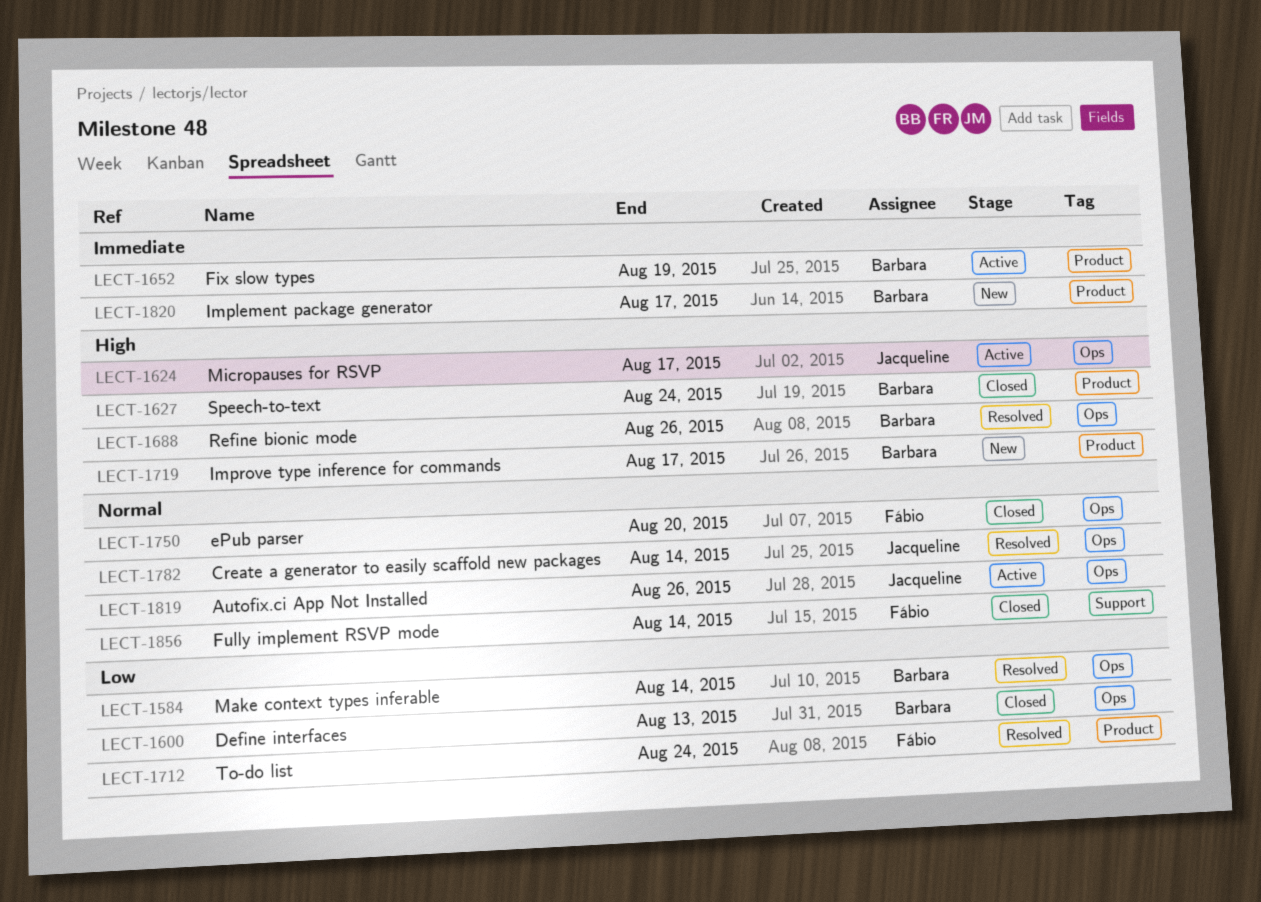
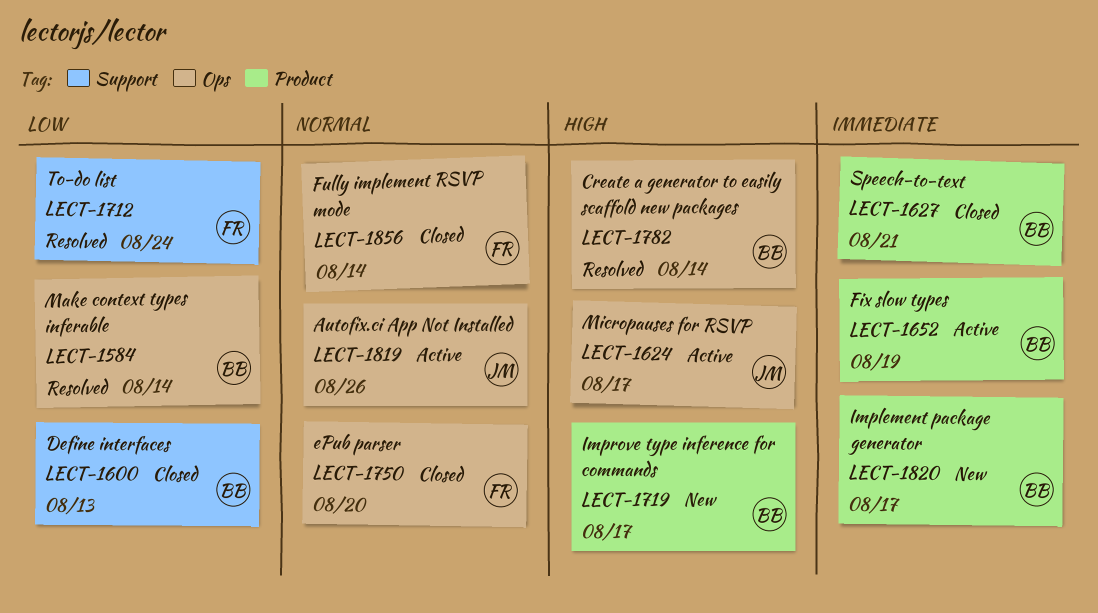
LECT-1600, label: Ops -> Support
LECT-1627, priority: High -> Immediate
LECT-1627, due: Aug 24 -> Aug 21
LECT-1688: present -> none
LECT-1712, label: Product -> Support
LECT-1782, owner: Jacqueline -> Barbara
LECT-1782, priority: Normal -> High
LECT-1856, label: Support -> Ops

